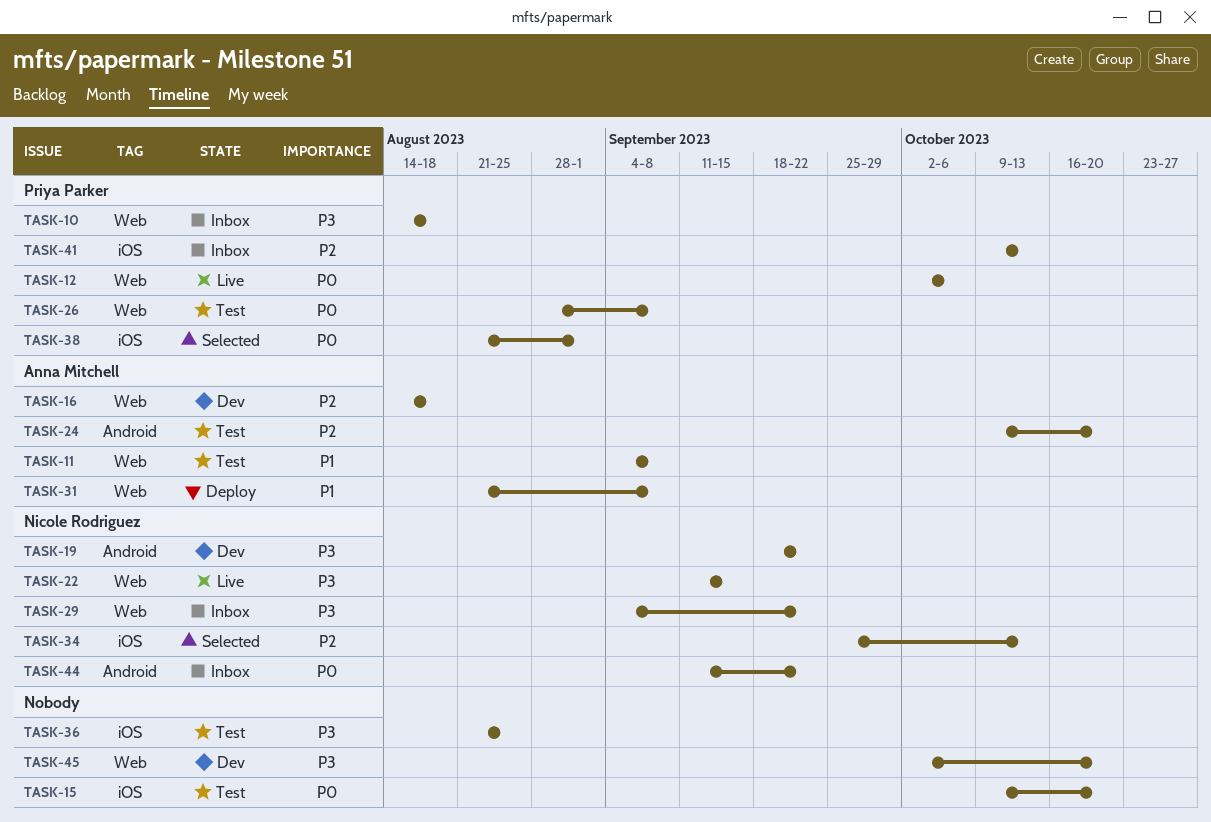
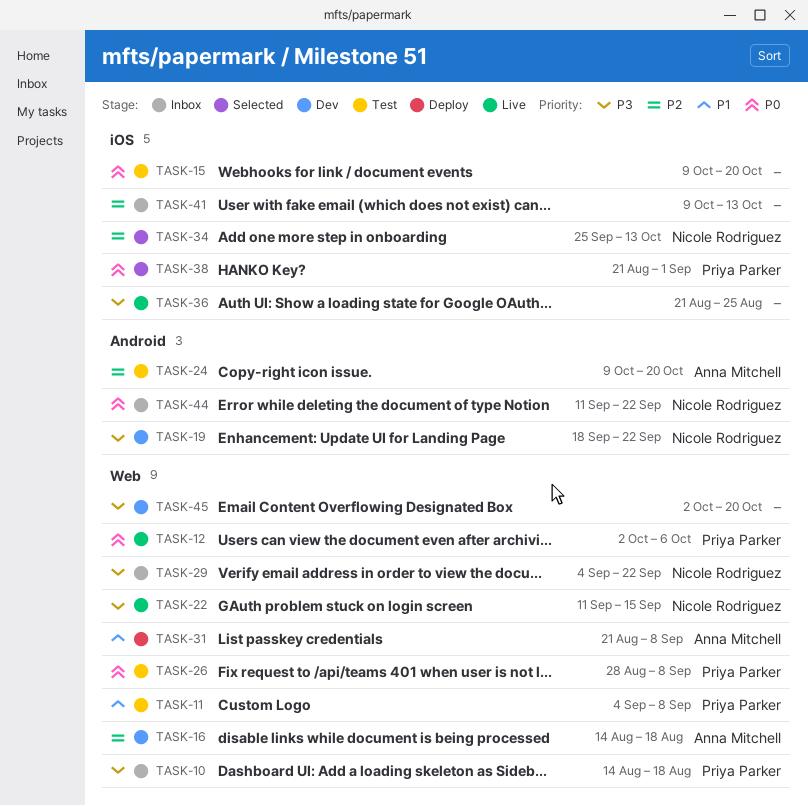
TASK-11, owner: Anna Mitchell -> Priya Parker
TASK-36, status: Test -> Live
TASK-41, owner: Priya Parker -> none

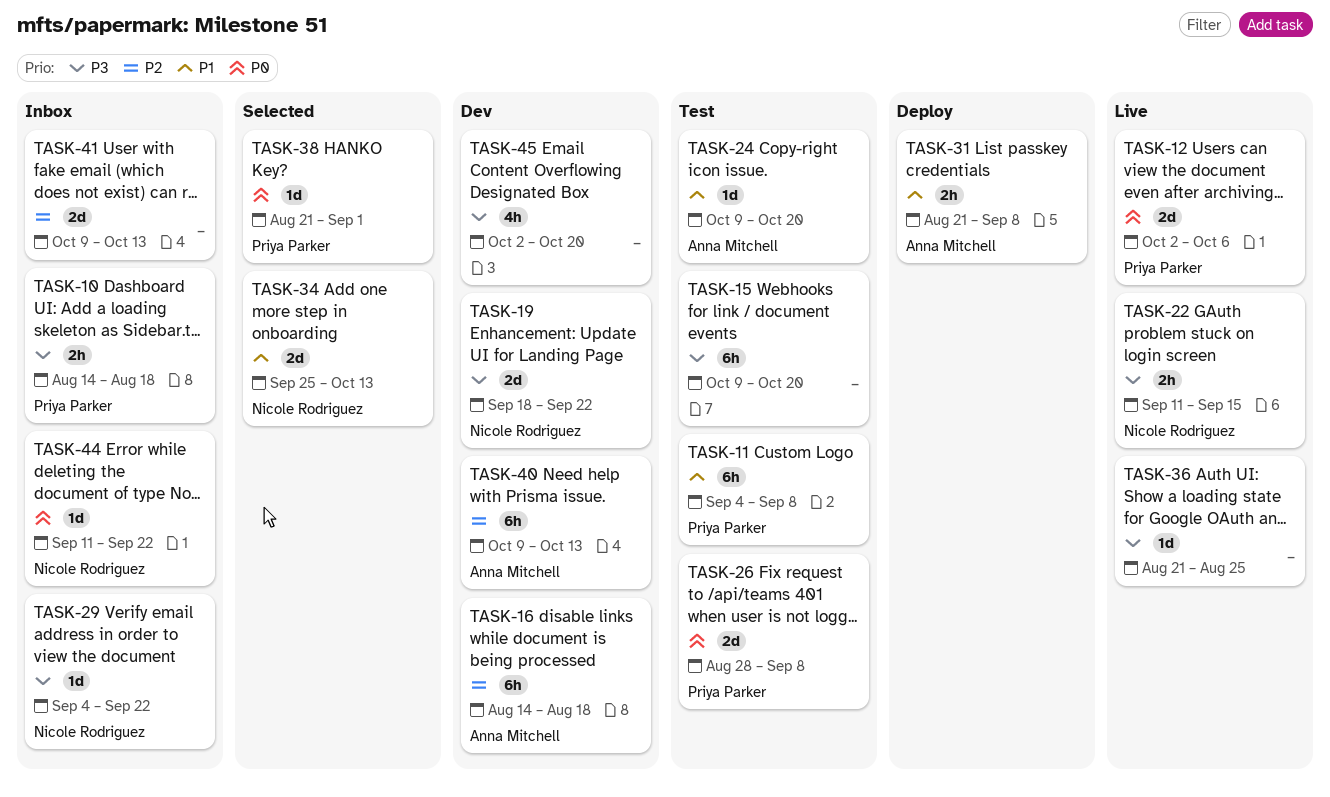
TASK-15, priority: P0 -> P3
TASK-24, priority: P2 -> P1
TASK-34, priority: P2 -> P1
TASK-40: none -> present

